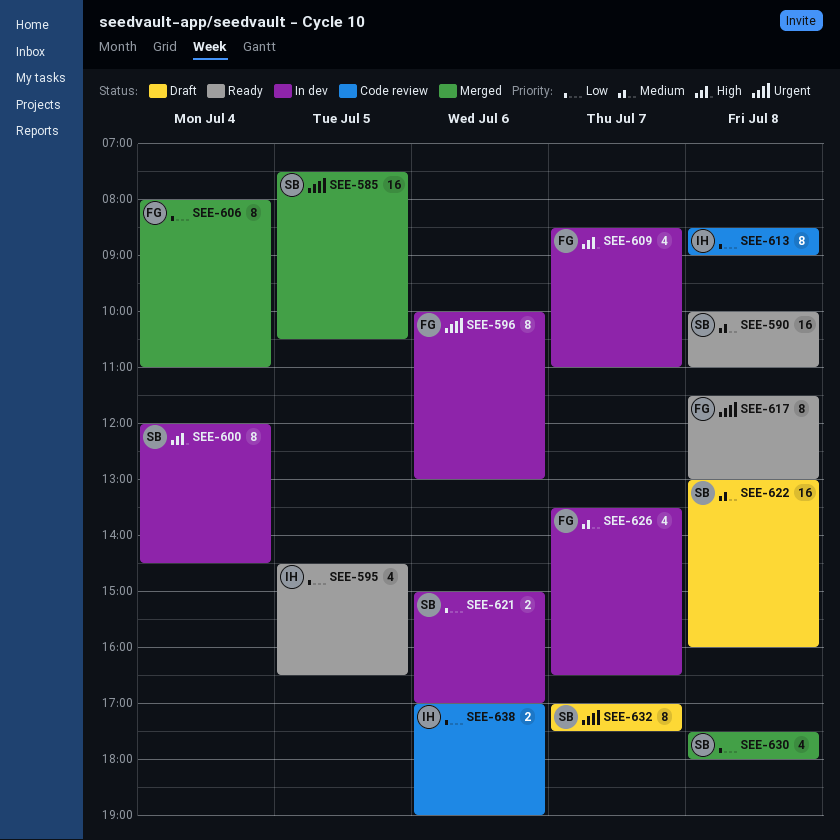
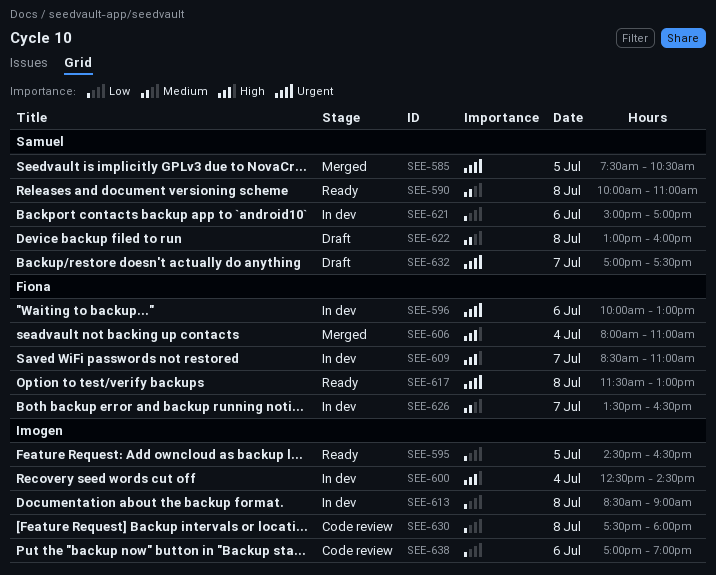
SEE-600, owner: Samuel -> Imogen
SEE-600, begins: 12:00 -> 12:30
SEE-606, priority: Low -> High
SEE-613, status: Code review -> In dev
SEE-630, status: Merged -> Code review
SEE-630, owner: Samuel -> Imogen

